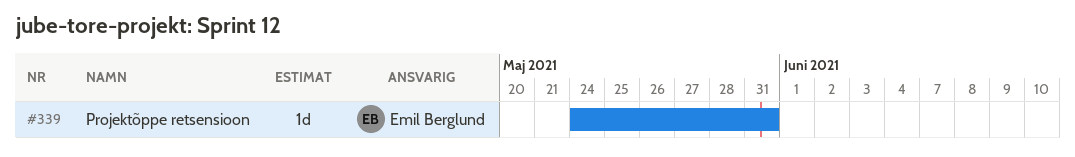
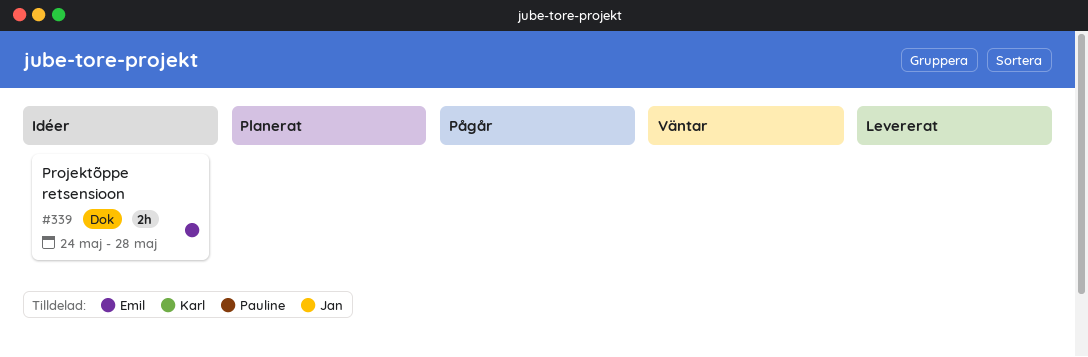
#339, estimate: 1d -> 2h
#339, due: May 31 -> May 28

